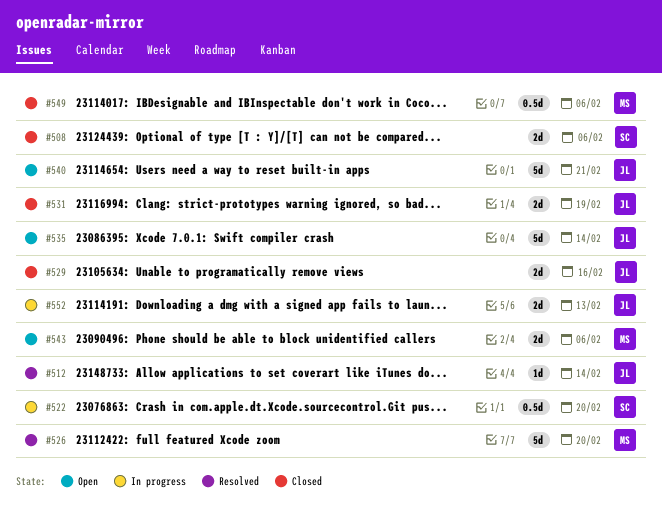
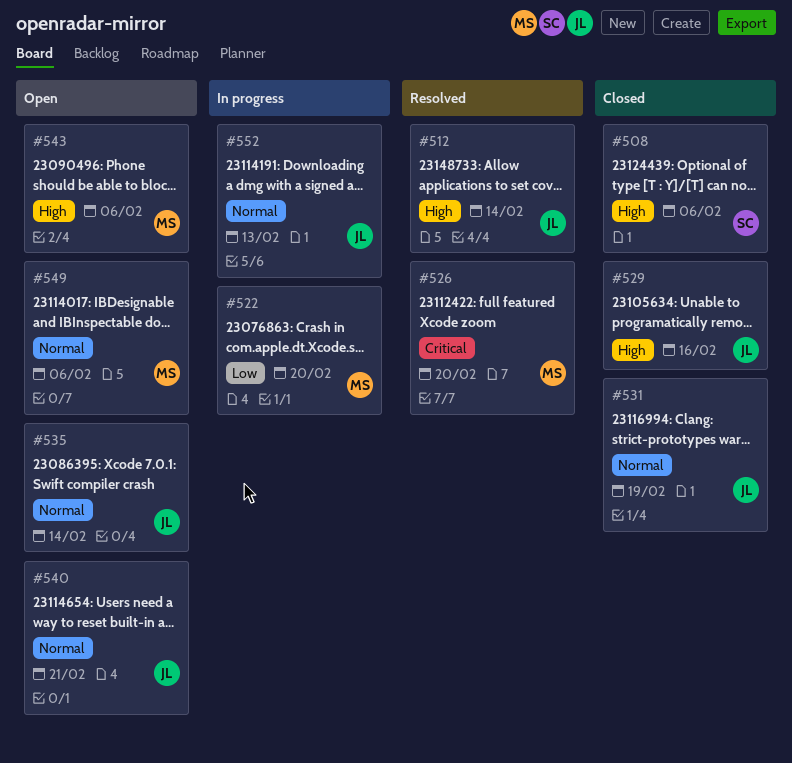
#522, owner: SC -> MS
#549, status: Closed -> Open

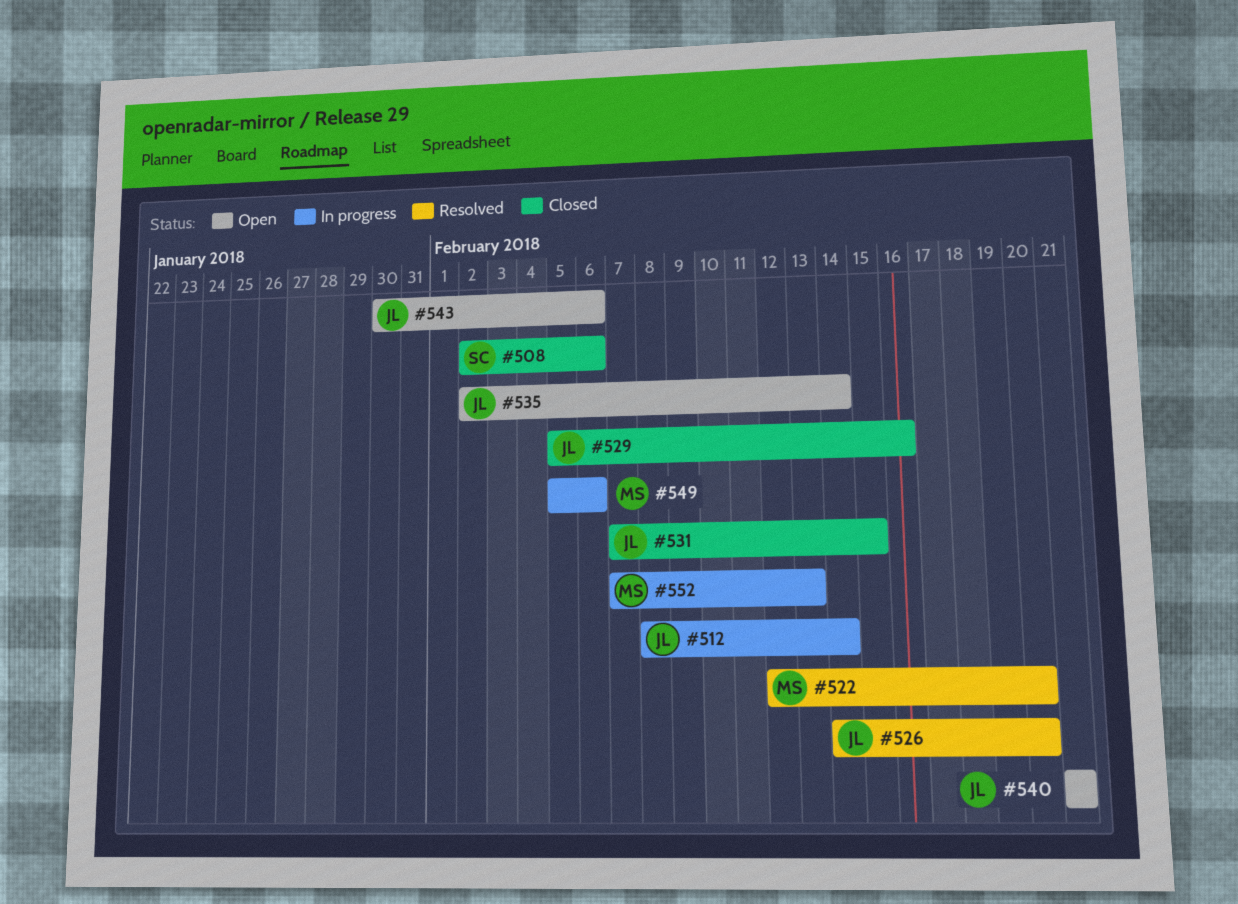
#512, status: Resolved -> In progress
#522, status: In progress -> Resolved
#526, owner: MS -> JL
#531, due: Feb 19 -> Feb 15
#543, owner: MS -> JL
#549, status: Open -> In progress
#552, owner: JL -> MS

